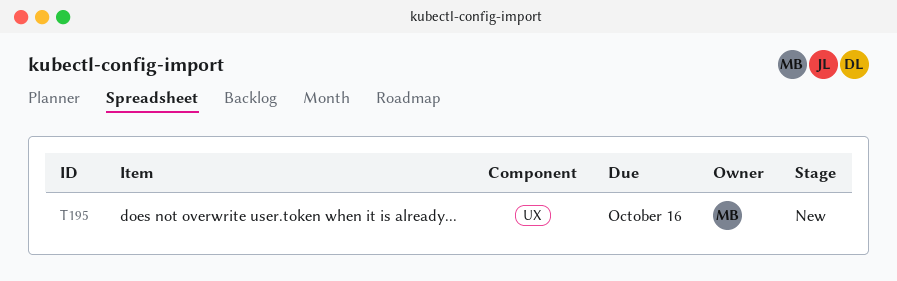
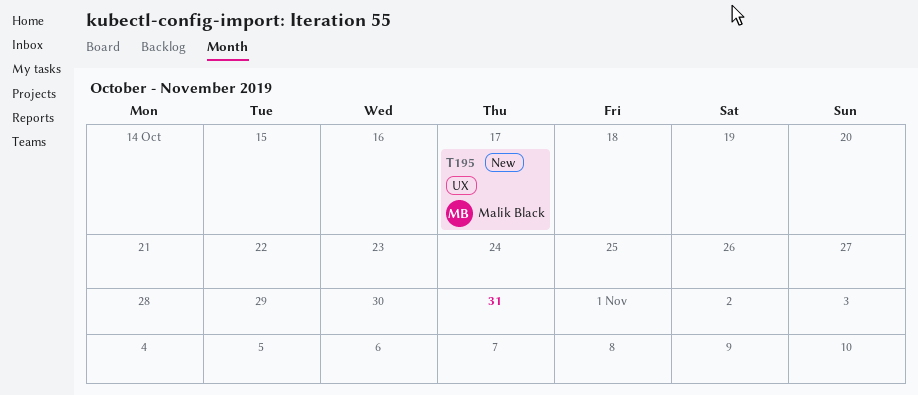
T195, due: Oct 16 -> Oct 17

